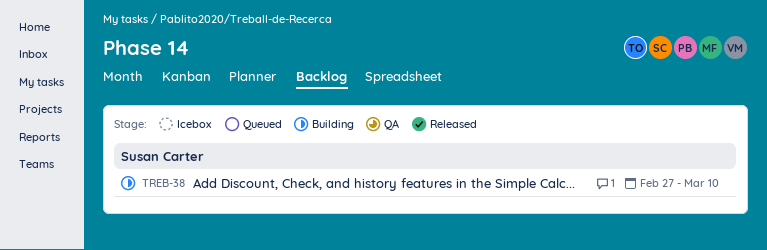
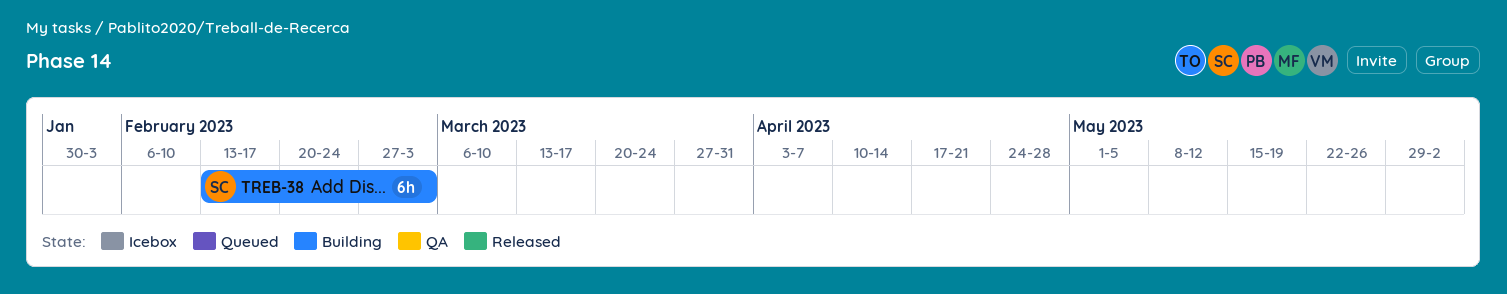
TREB-38, start: Feb 27 -> Feb 13
TREB-38, due: Mar 10 -> Mar 3

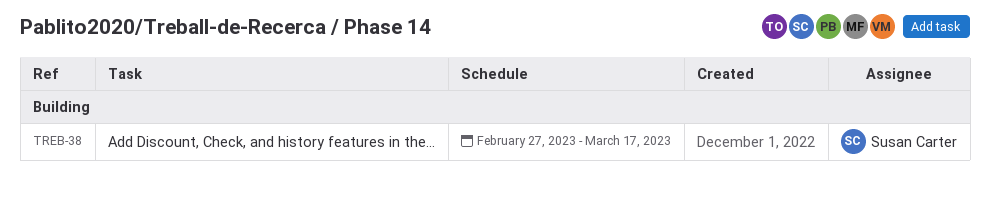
TREB-38, start: Feb 13 -> Feb 27
TREB-38, due: Mar 3 -> Mar 17

